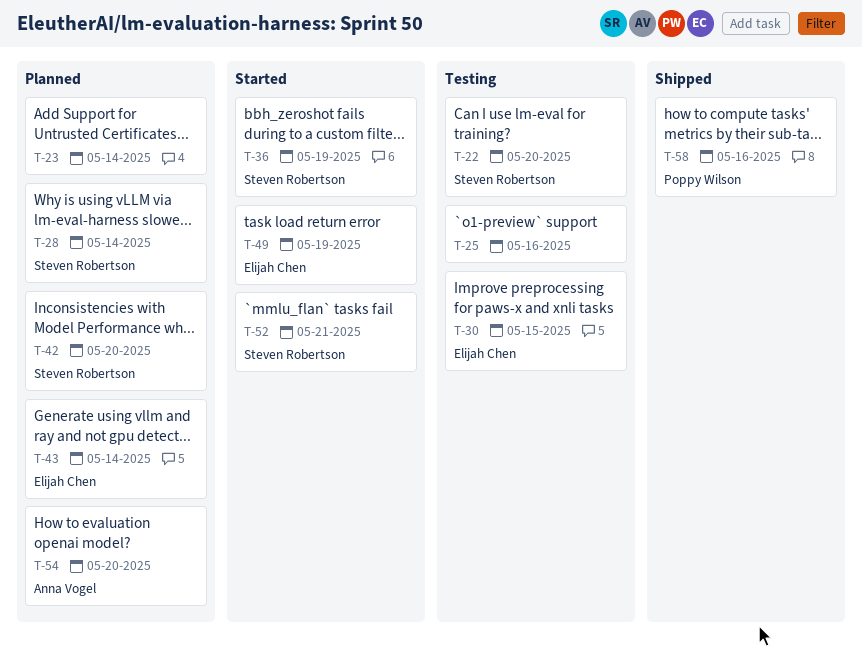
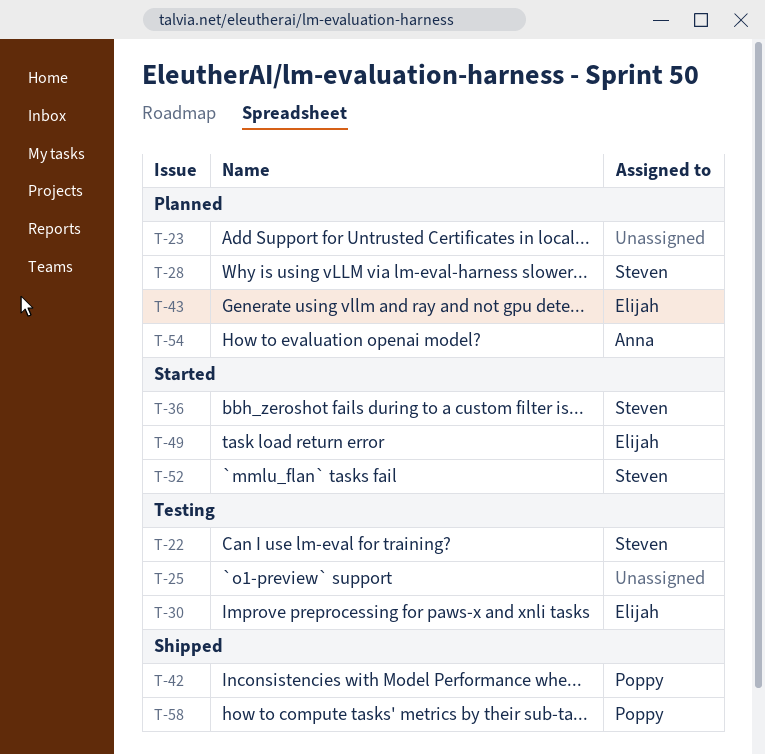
T-42, status: Planned -> Shipped
T-42, owner: Steven Robertson -> Poppy Wilson

